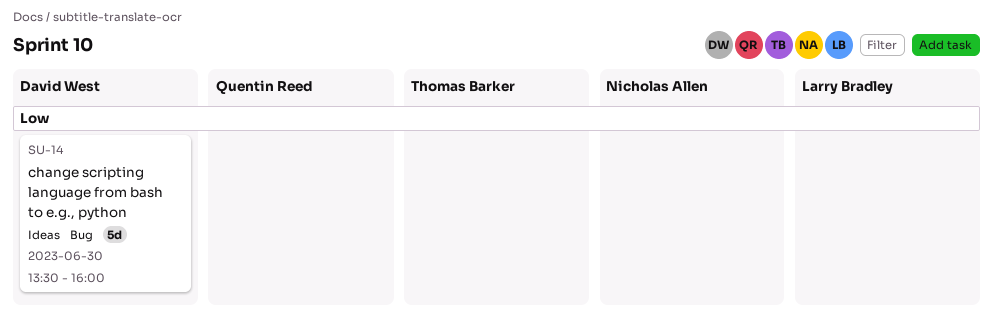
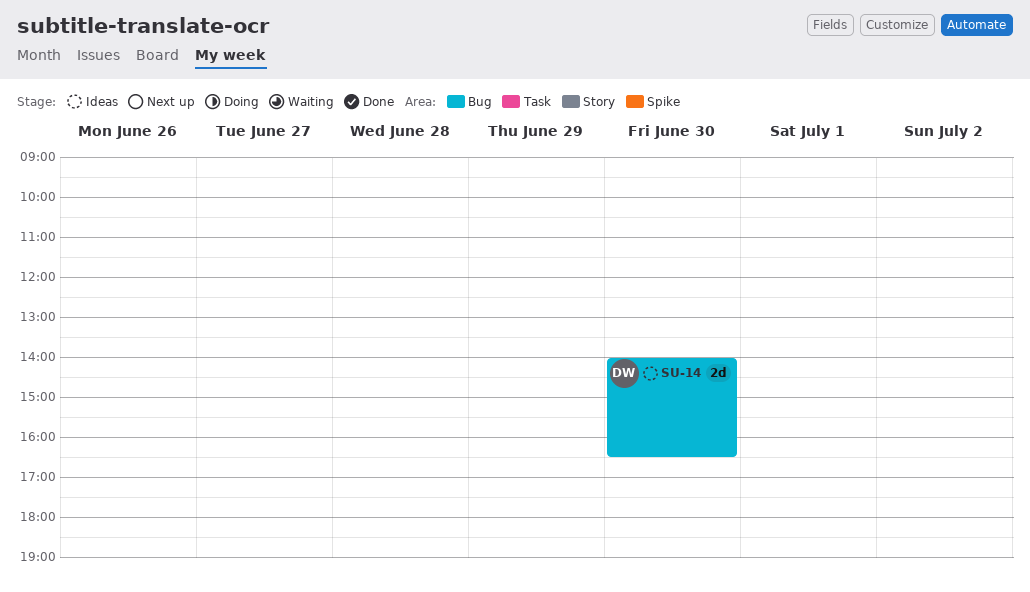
SU-14, estimate: 5d -> 2d
SU-14, begins: 13:30 -> 14:00
SU-14, ends: 16:00 -> 16:30

